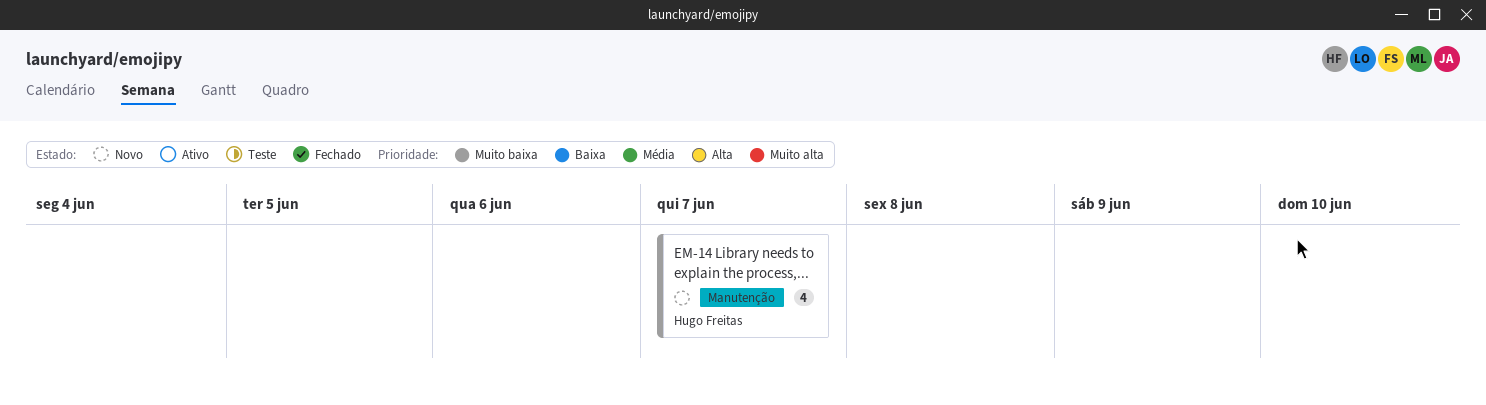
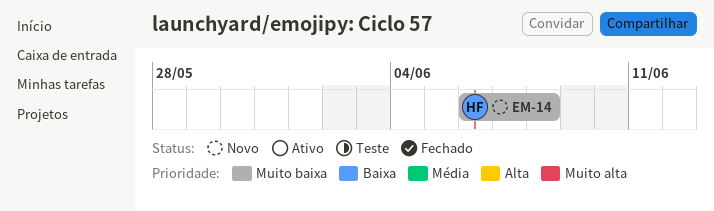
EM-14, due: Jun 7 -> Jun 8

